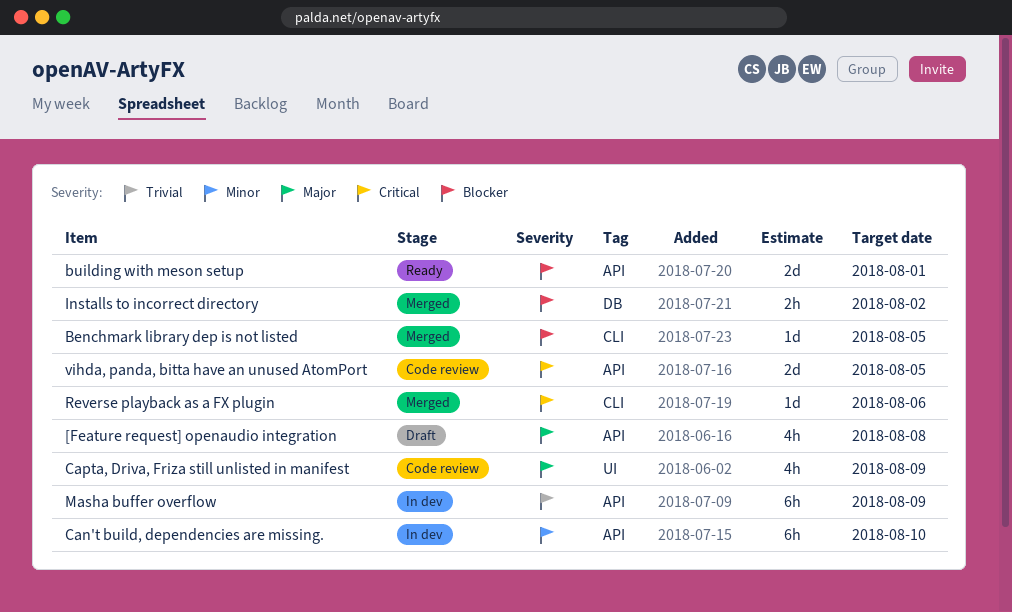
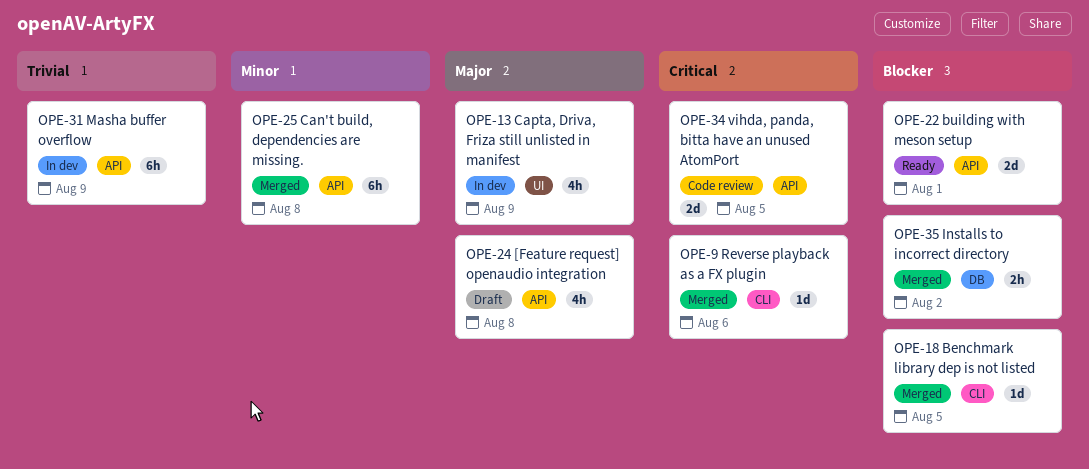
Can't build, dependencies are missing., status: In dev -> Merged
Can't build, dependencies are missing., due: Aug 10 -> Aug 8
Capta, Driva, Friza still unlisted in manifest, status: Code review -> In dev

